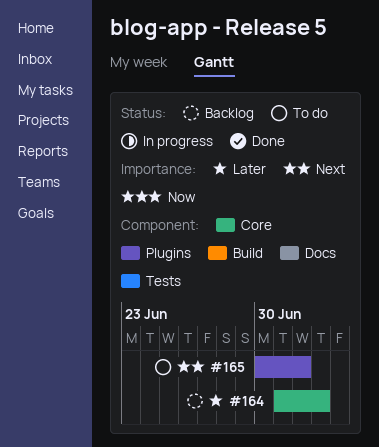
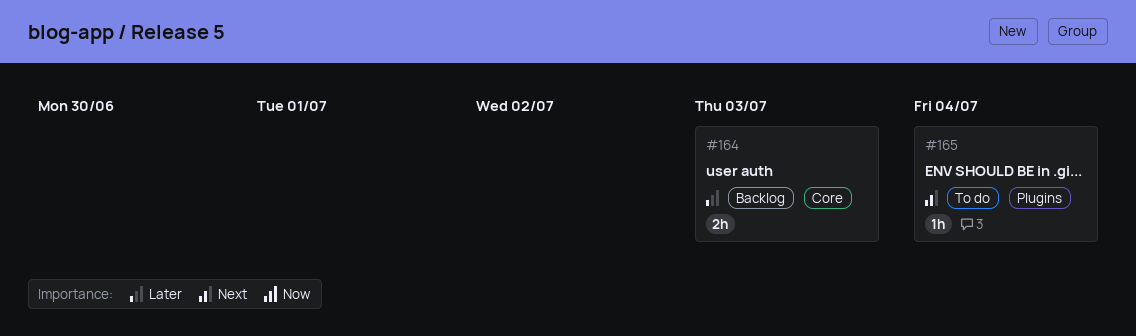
#165, due: Jul 2 -> Jul 4

